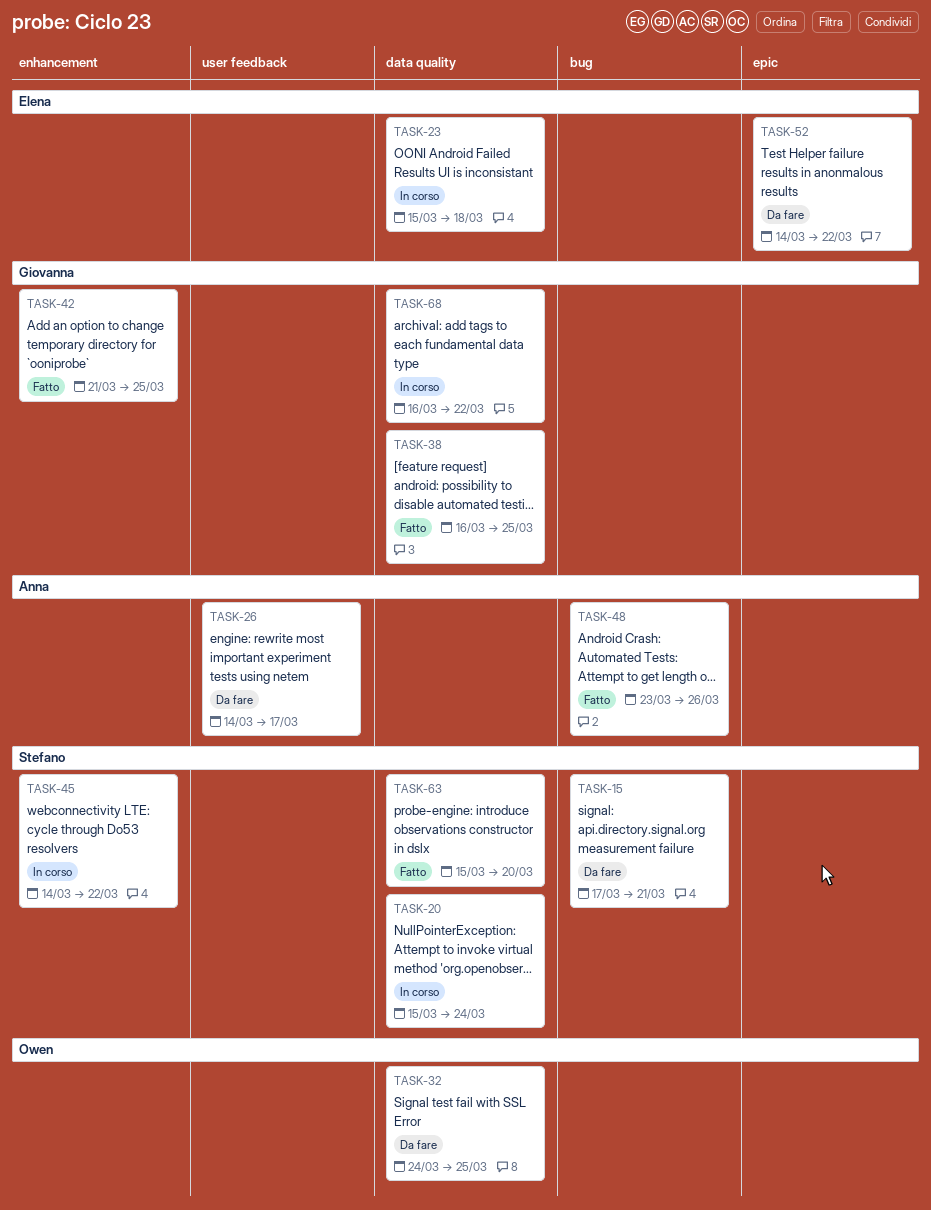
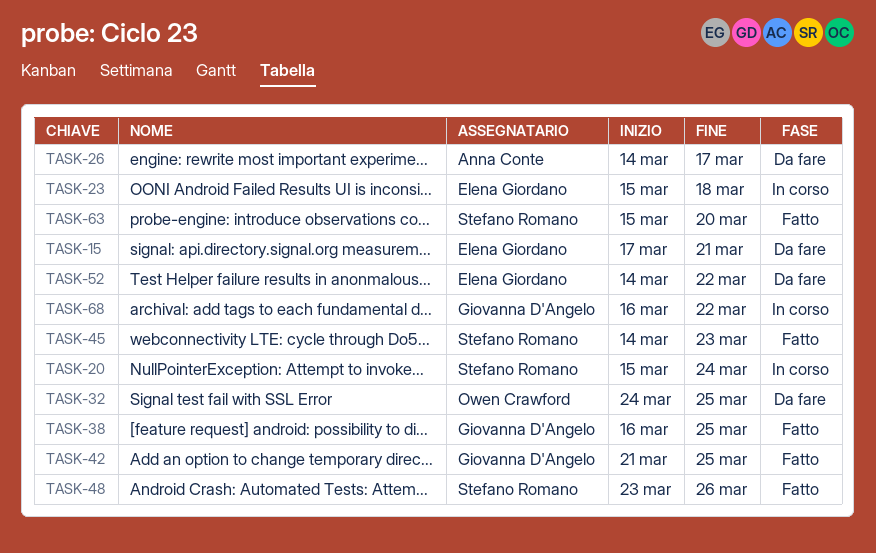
TASK-15, owner: Stefano Romano -> Elena Giordano
TASK-45, status: In corso -> Fatto
TASK-45, due: Mar 22 -> Mar 23
TASK-48, owner: Anna Conte -> Stefano Romano

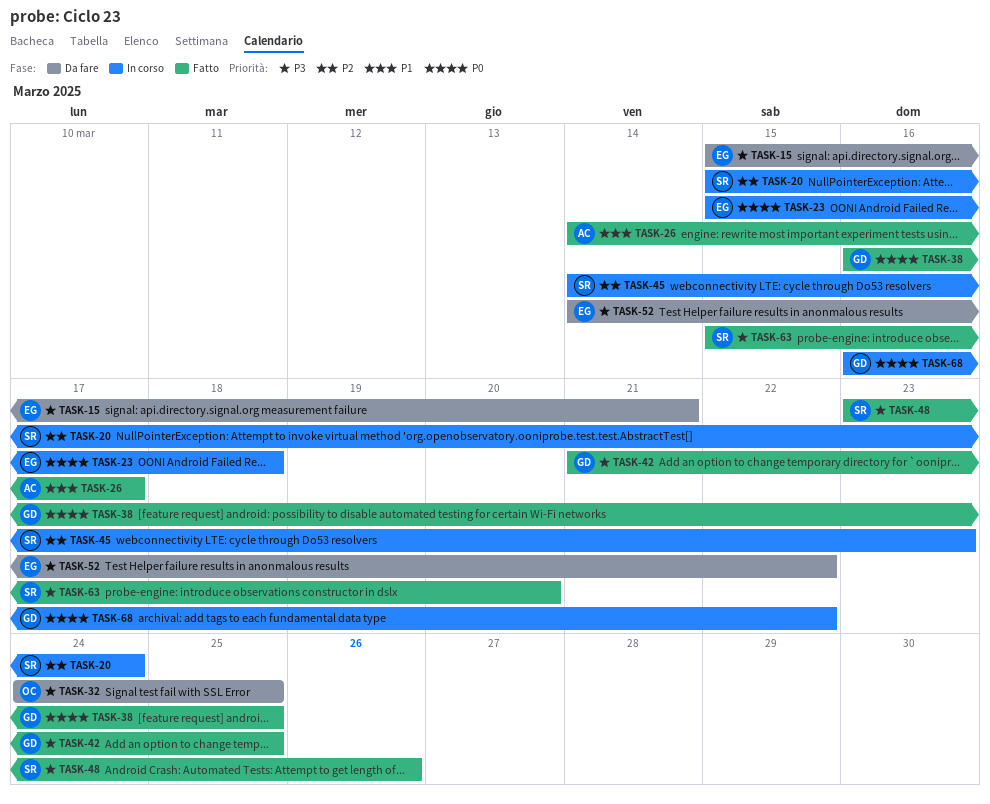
TASK-15, start: Mar 17 -> Mar 15
TASK-26, status: Da fare -> Fatto
TASK-45, status: Fatto -> In corso

